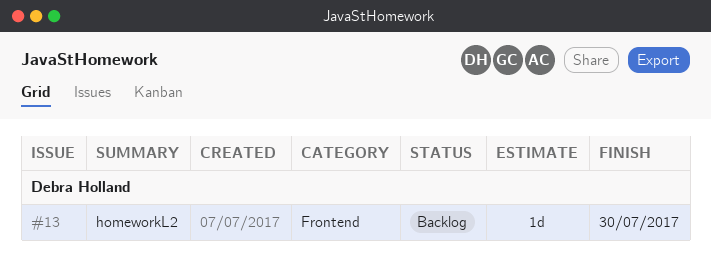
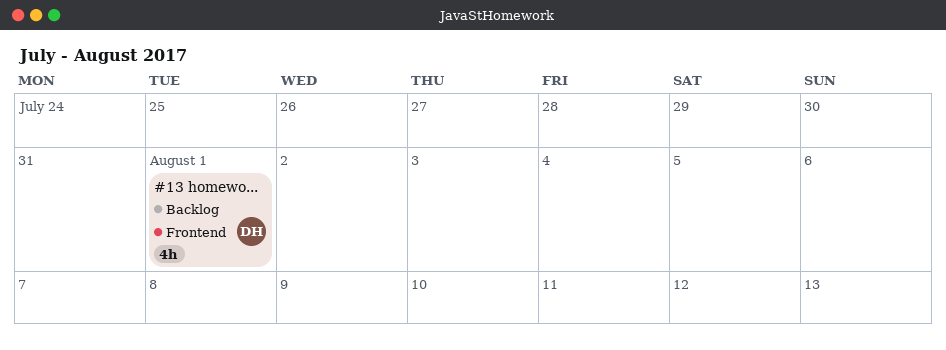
#13, estimate: 1d -> 4h
#13, due: Jul 30 -> Aug 1

